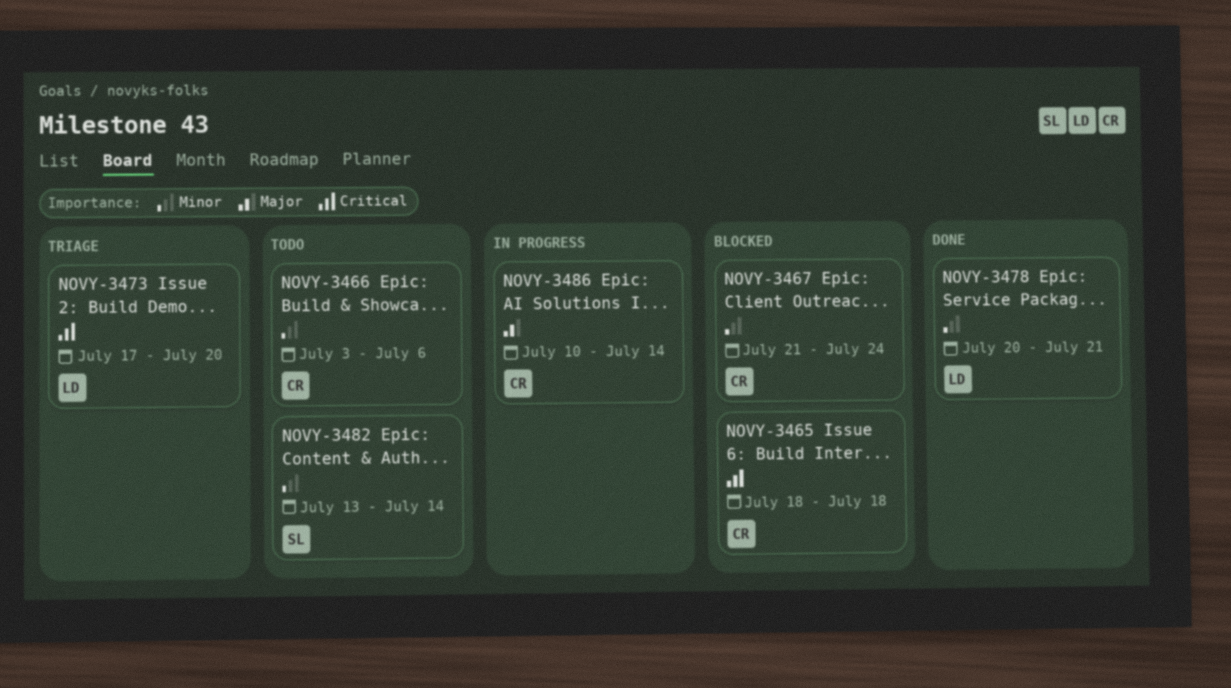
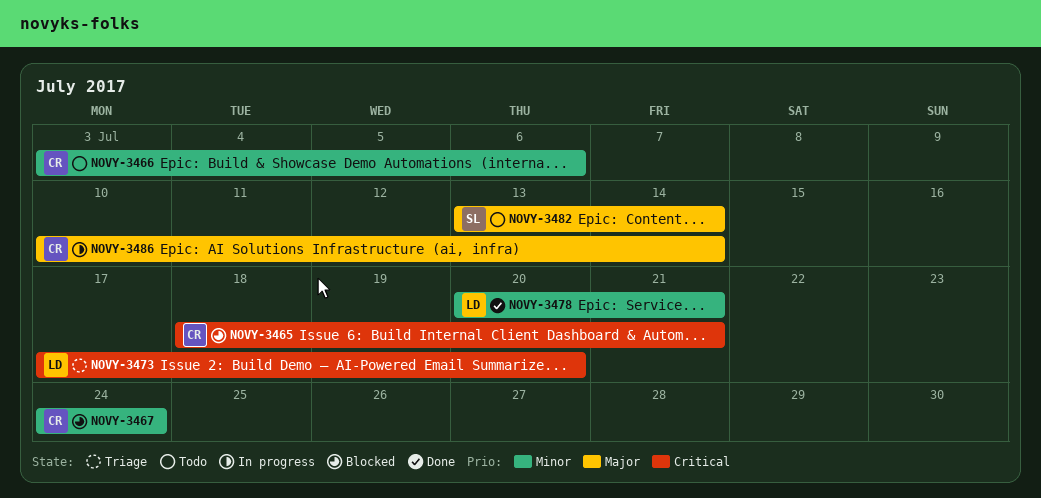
NOVY-3465, due: Jul 18 -> Jul 21
NOVY-3467, start: Jul 21 -> Jul 24
NOVY-3482, priority: Minor -> Major

